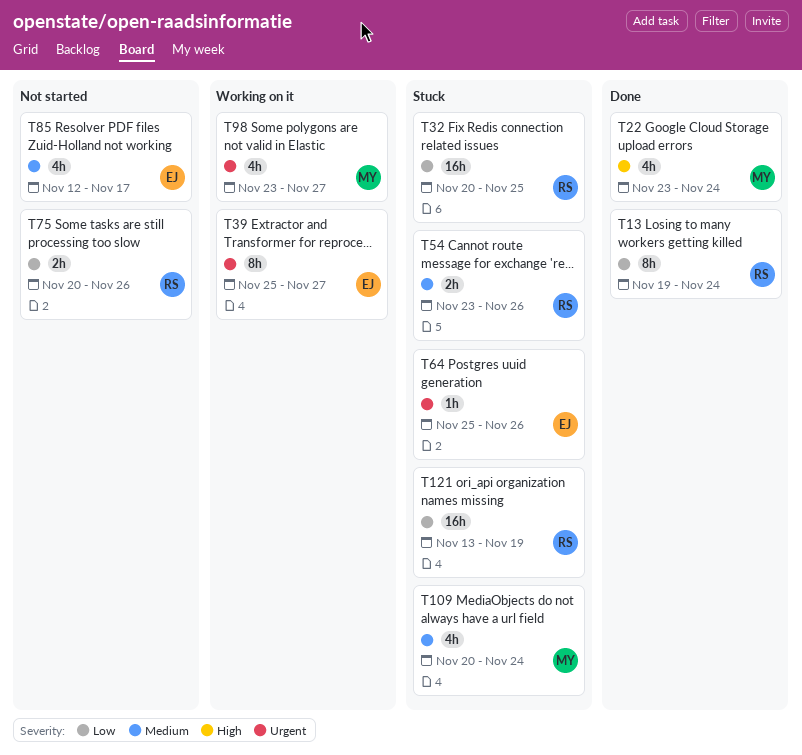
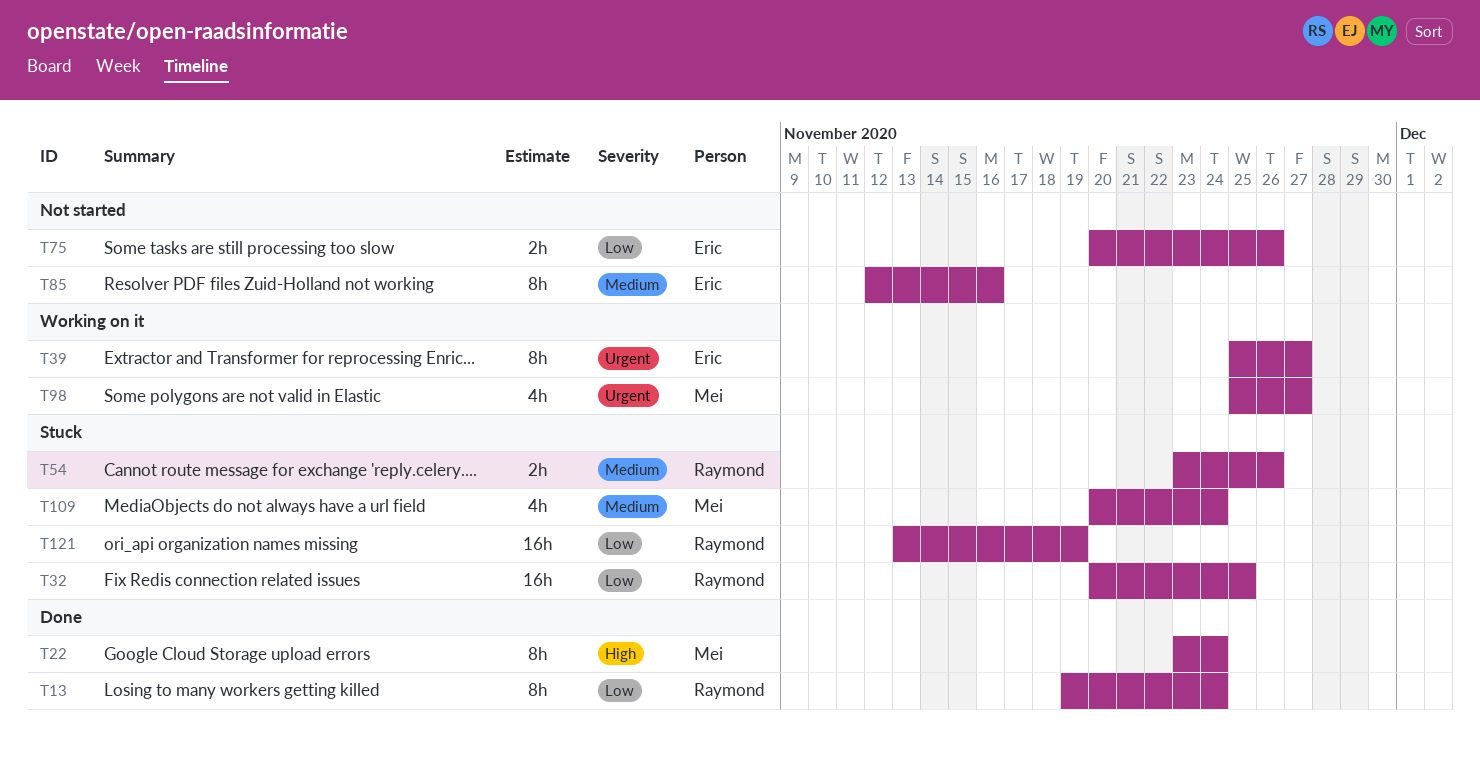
T22, estimate: 4h -> 8h
T64: present -> none
T75, owner: Raymond -> Eric
T85, estimate: 4h -> 8h
T85, due: Nov 17 -> Nov 16
T98, start: Nov 23 -> Nov 25

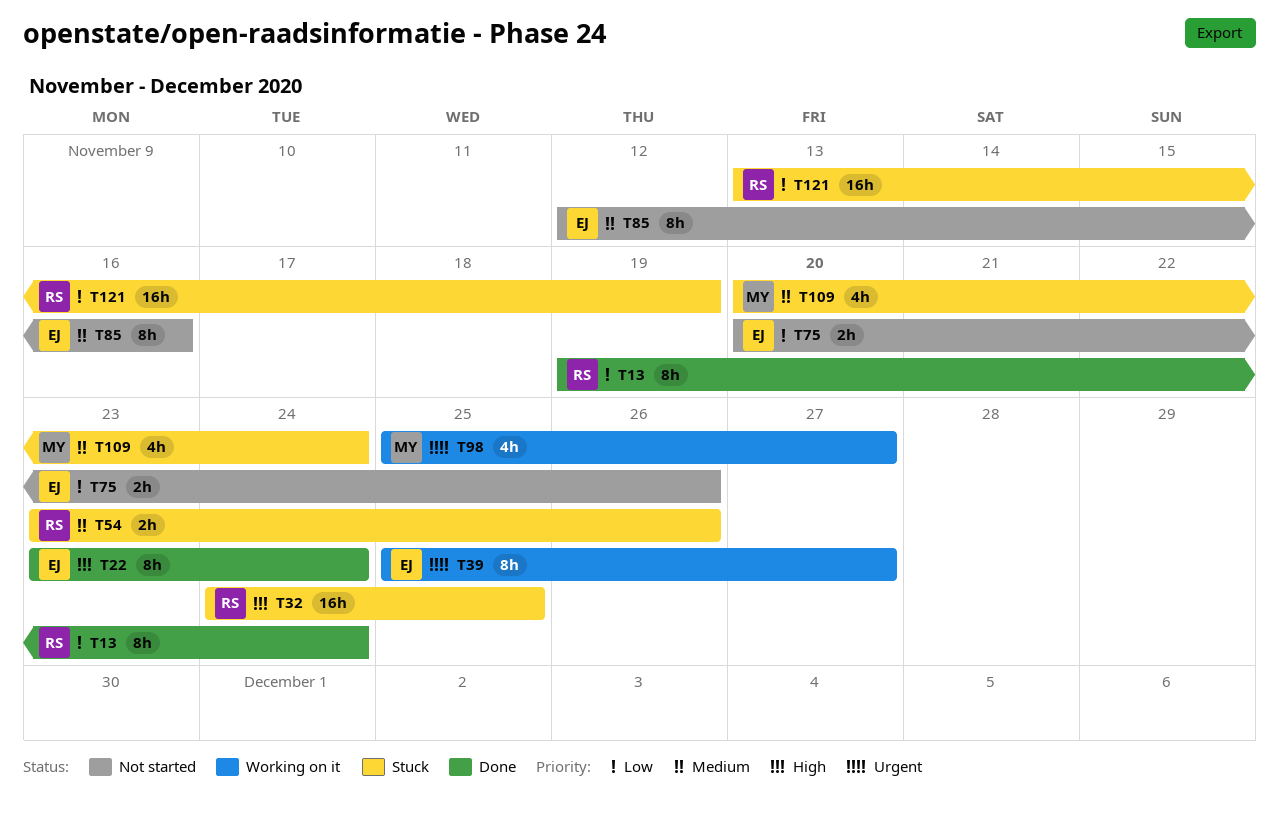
T22, owner: Mei -> Eric
T32, priority: Low -> High
T32, start: Nov 20 -> Nov 24

